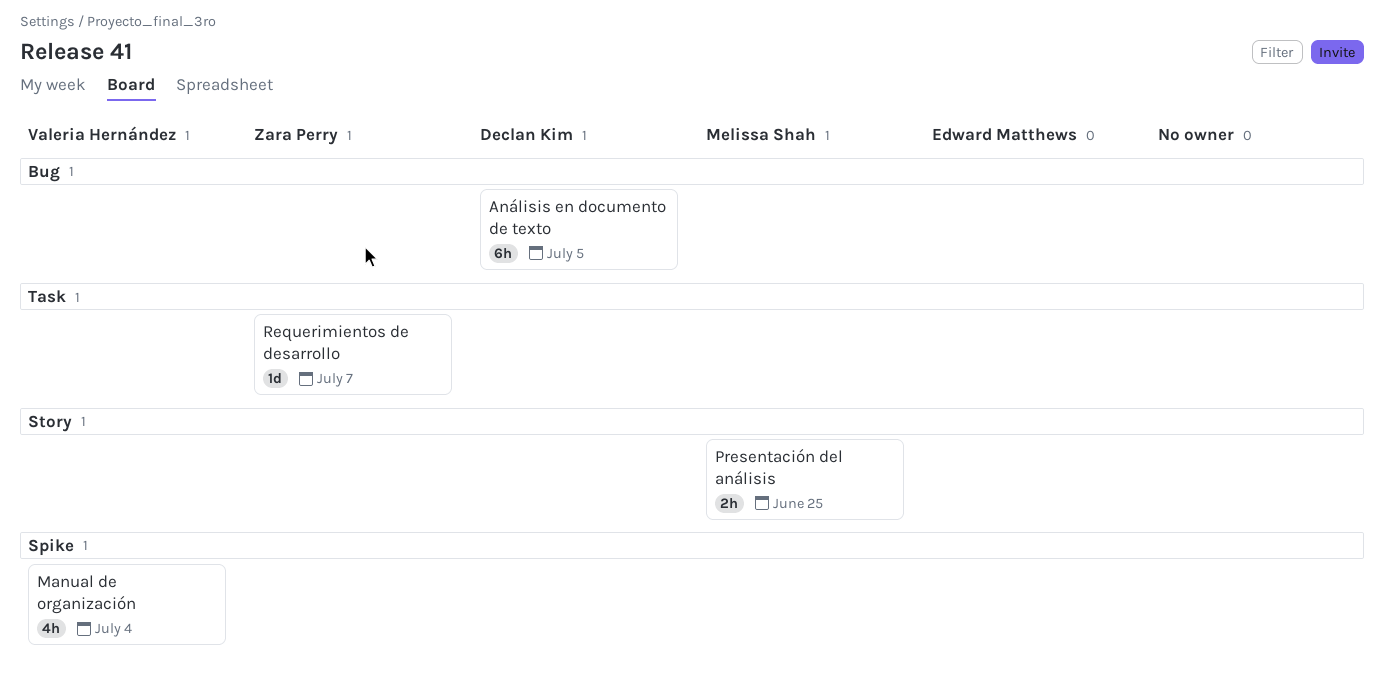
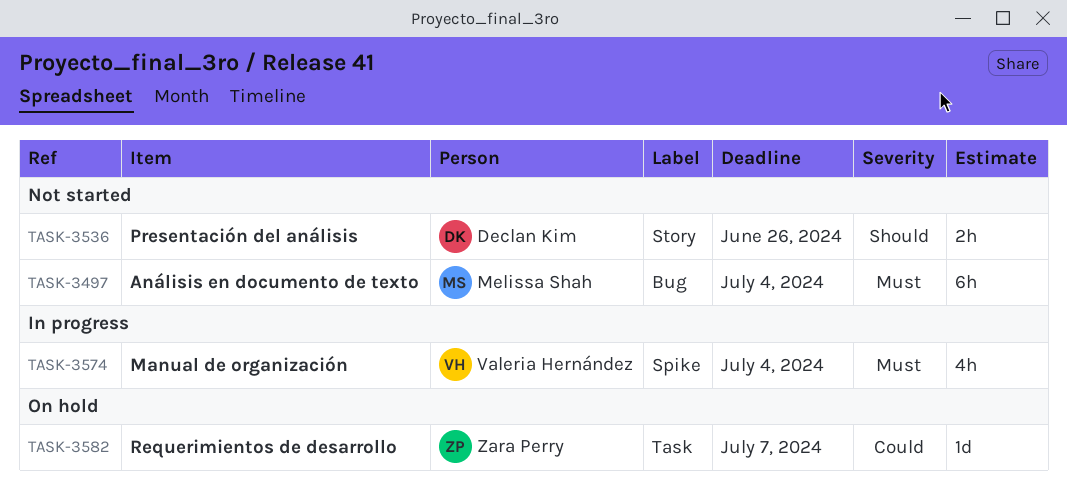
Análisis en documento de texto, owner: Declan Kim -> Melissa Shah
Análisis en documento de texto, due: Jul 5 -> Jul 4
Presentación del análisis, owner: Melissa Shah -> Declan Kim
Presentación del análisis, due: Jun 25 -> Jun 26

